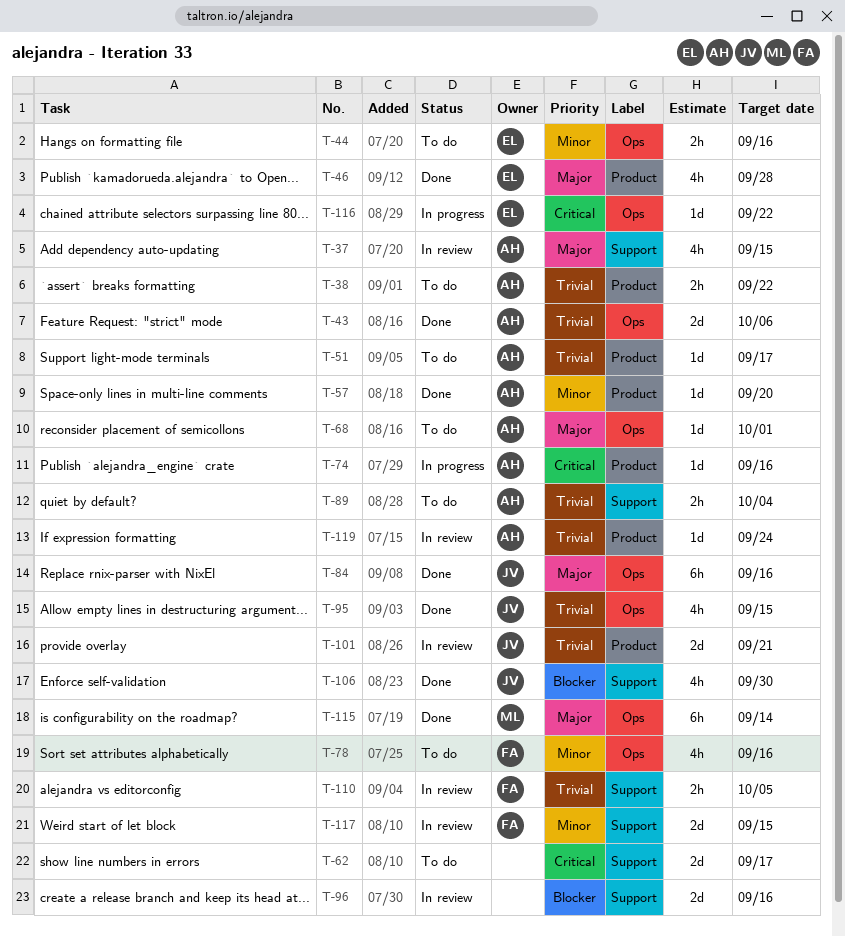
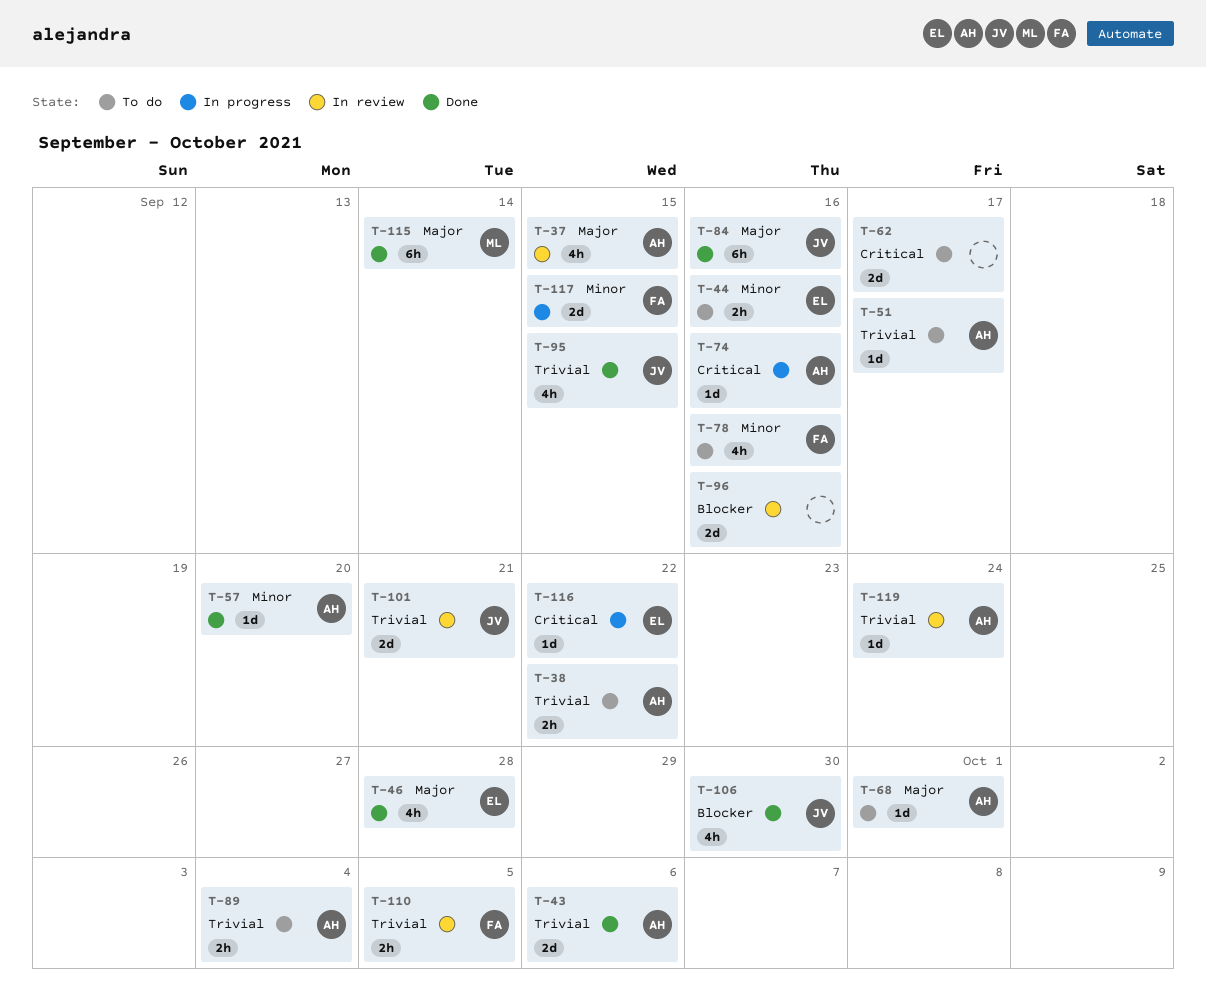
T-117, status: In review -> In progress

